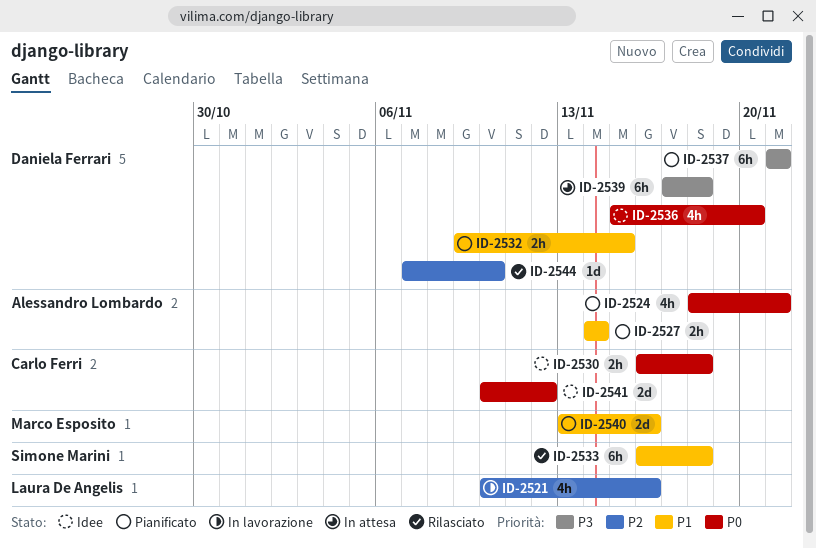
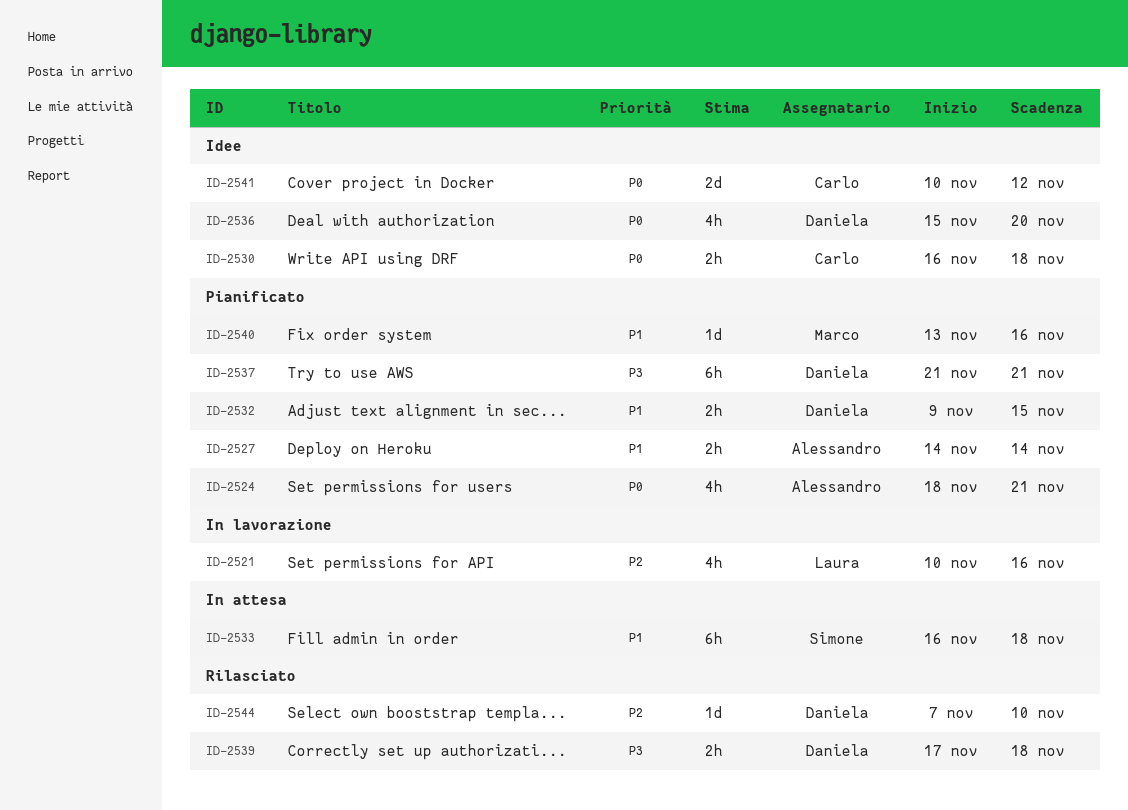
ID-2533, status: Rilasciato -> In attesa
ID-2539, status: In attesa -> Rilasciato
ID-2539, estimate: 6h -> 2h
ID-2540, estimate: 2d -> 1d

